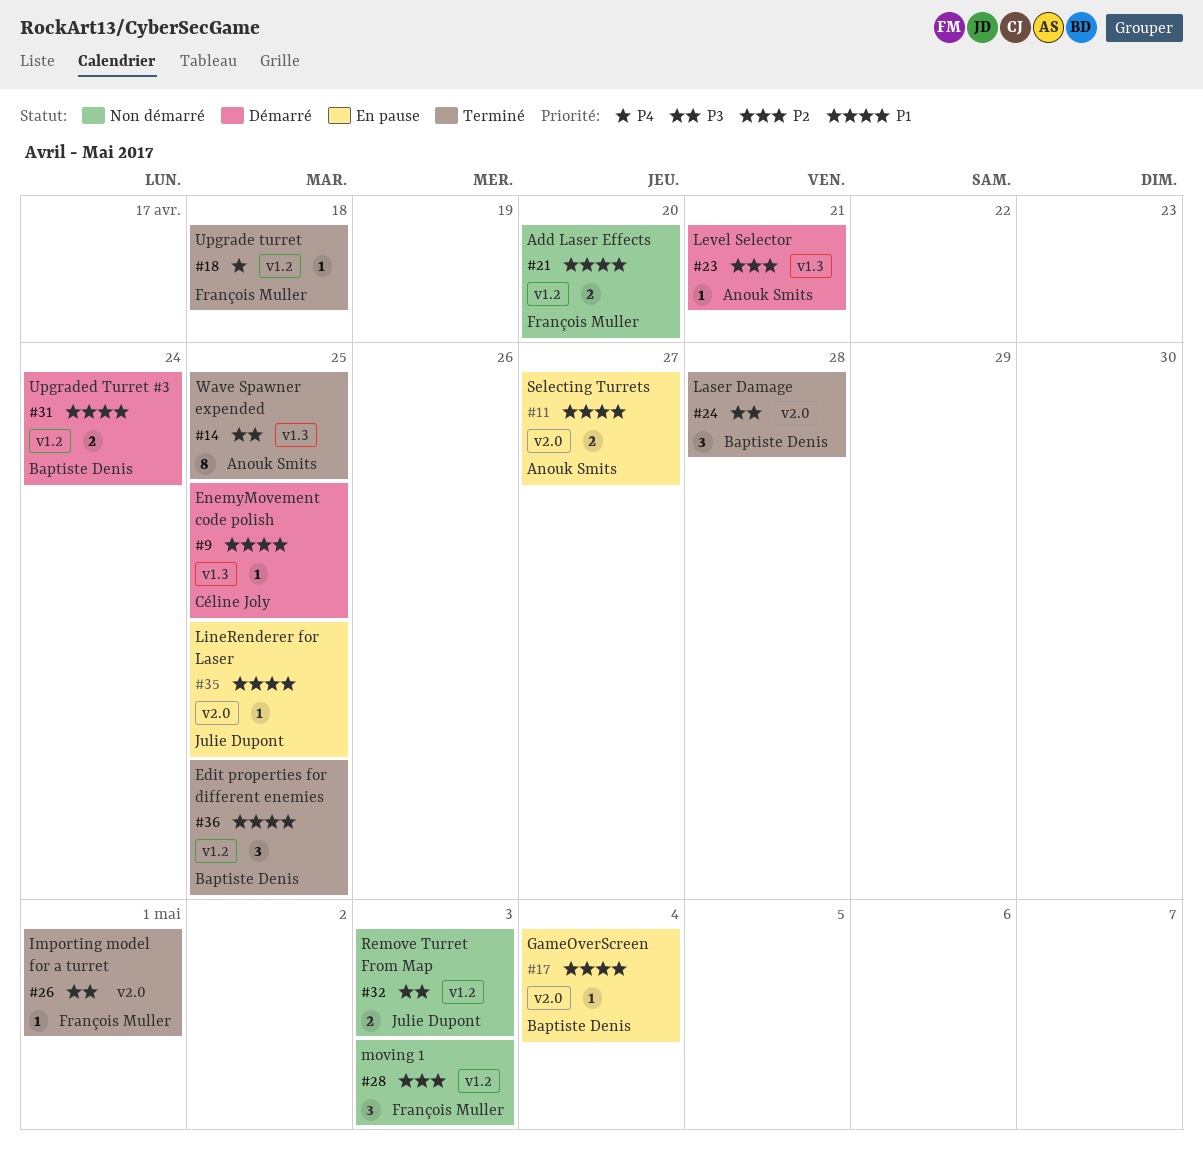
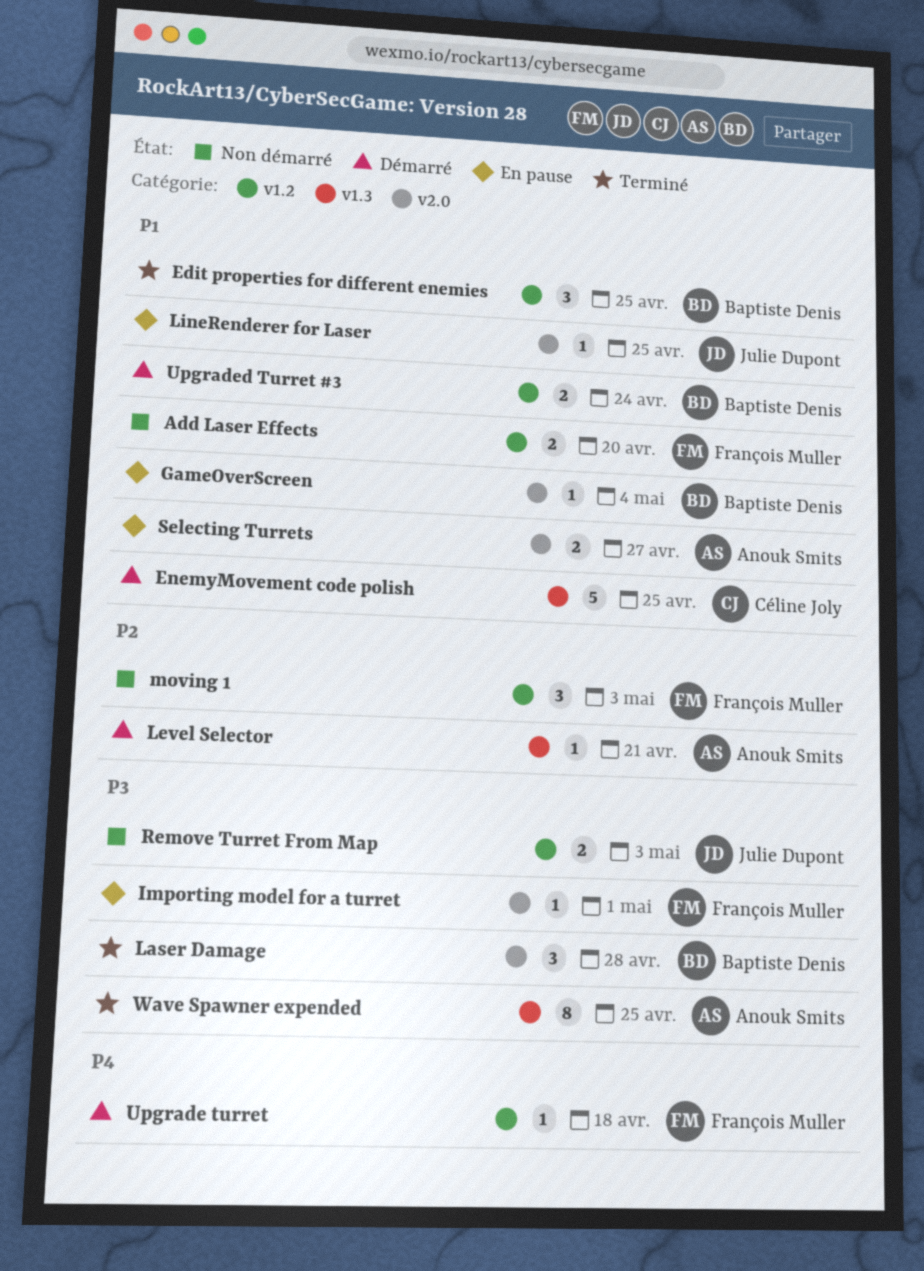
EnemyMovement code polish, estimate: 1 -> 5
Importing model for a turret, status: Terminé -> En pause
Upgrade turret, status: Terminé -> Démarré

